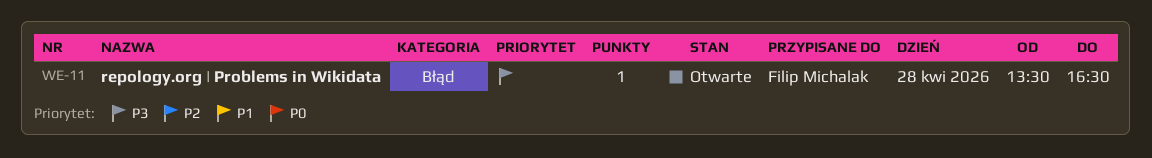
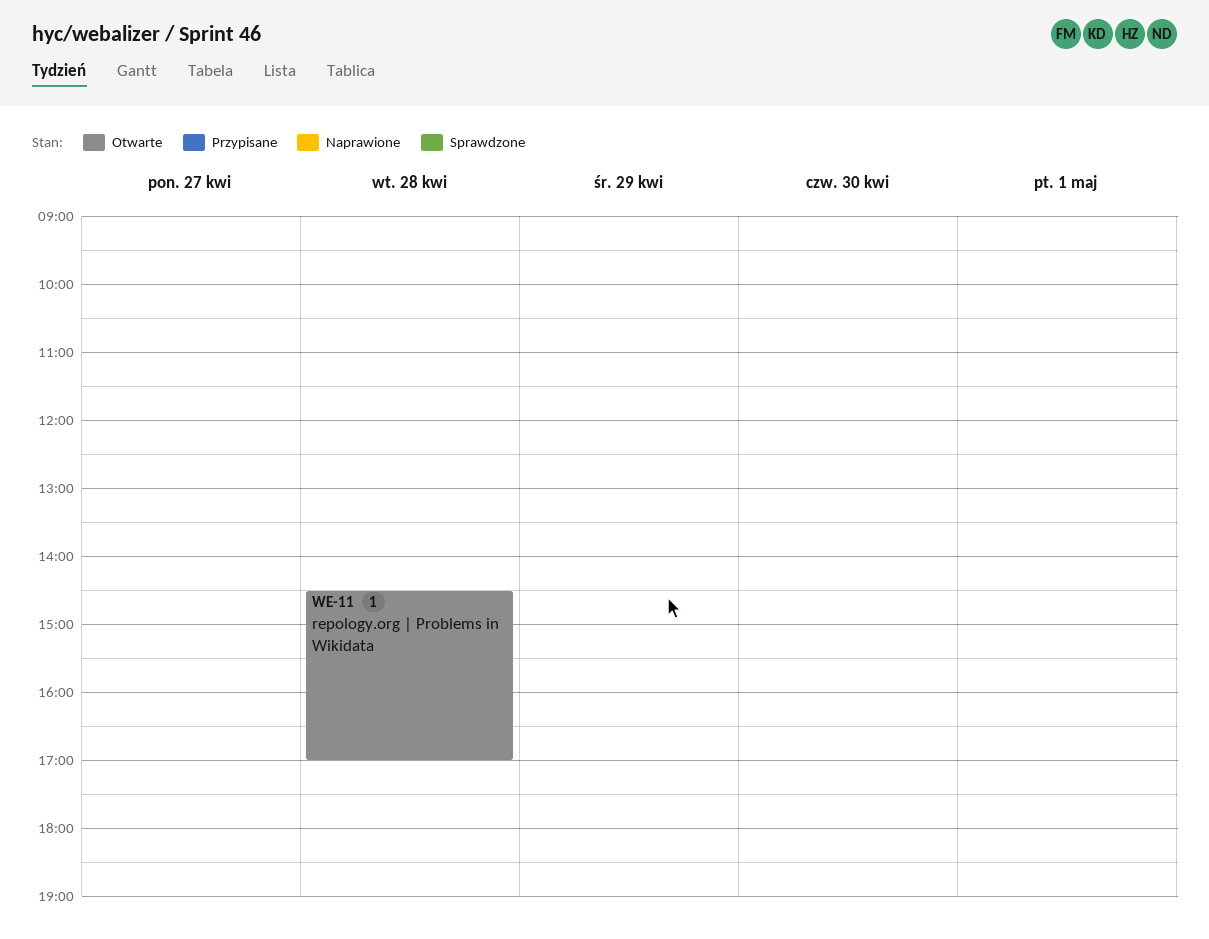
WE-11, begins: 13:30 -> 14:30
WE-11, ends: 16:30 -> 17:00

